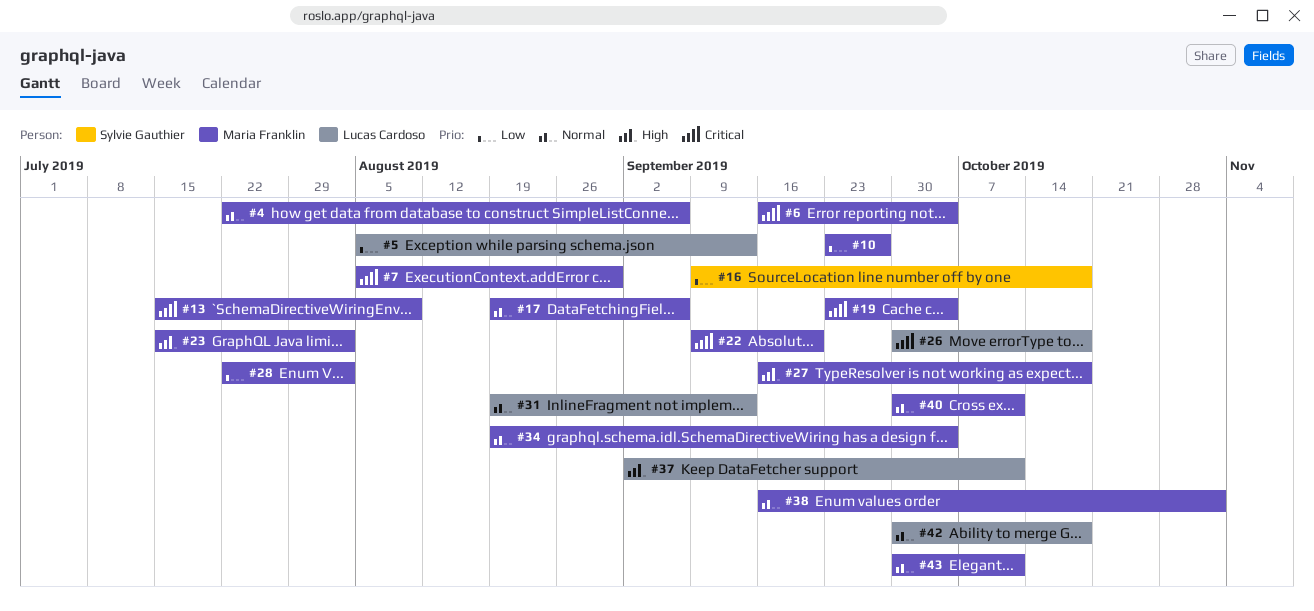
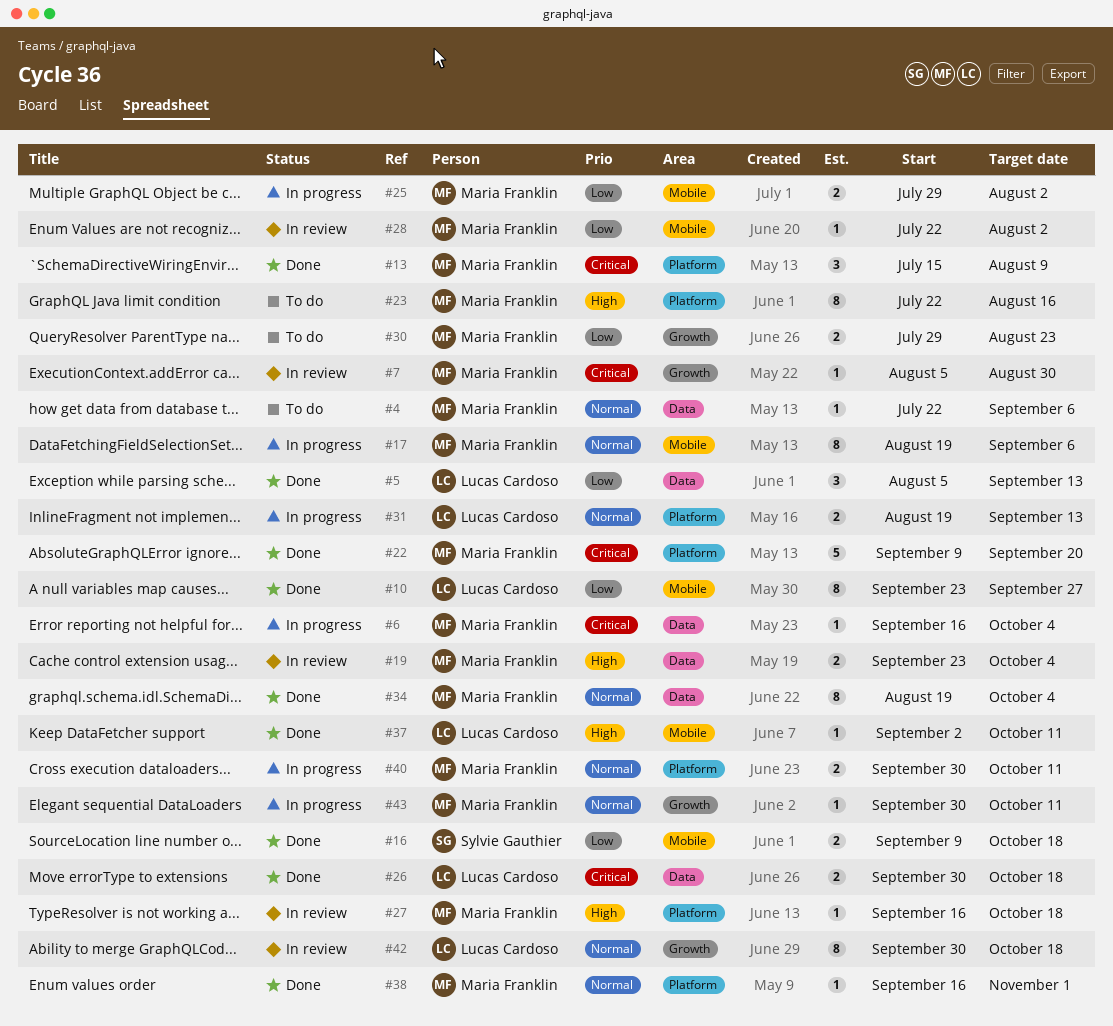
#10, owner: Maria Franklin -> Lucas Cardoso
#19, priority: Critical -> High
#23, start: Jul 15 -> Jul 22
#23, due: Aug 2 -> Aug 16
#25: none -> present
#30: none -> present

